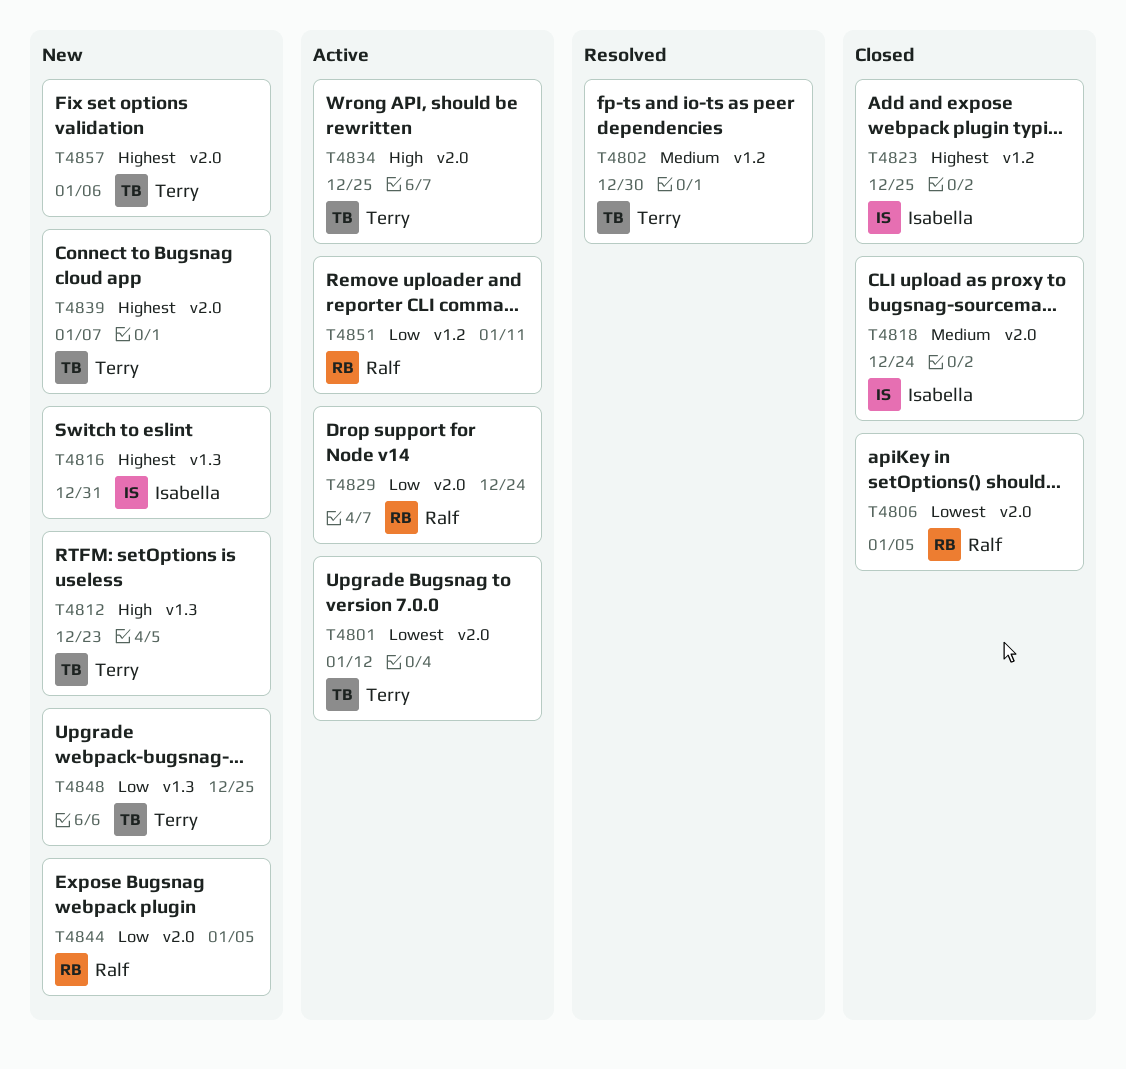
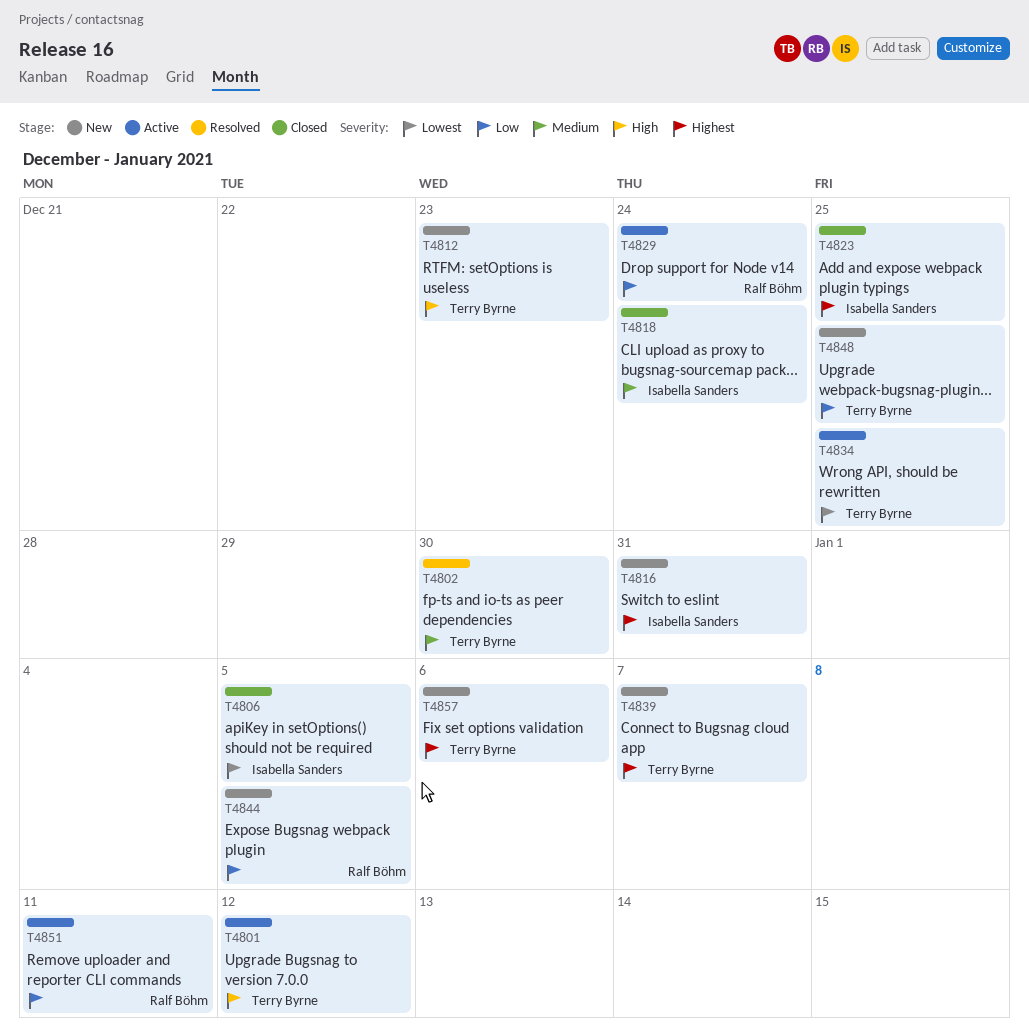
T4801, priority: Lowest -> High
T4806, owner: Ralf Böhm -> Isabella Sanders
T4834, priority: High -> Lowest

